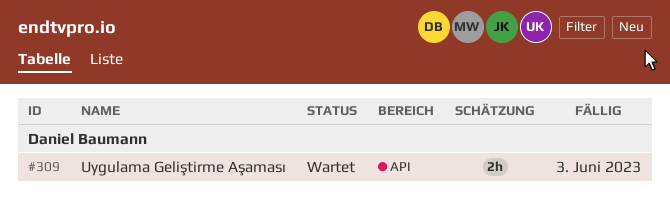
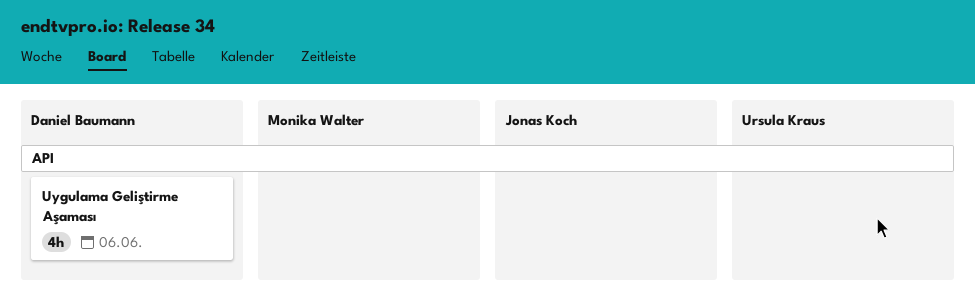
Uygulama Geliştirme Aşaması, estimate: 2h -> 4h
Uygulama Geliştirme Aşaması, due: Jun 3 -> Jun 6

